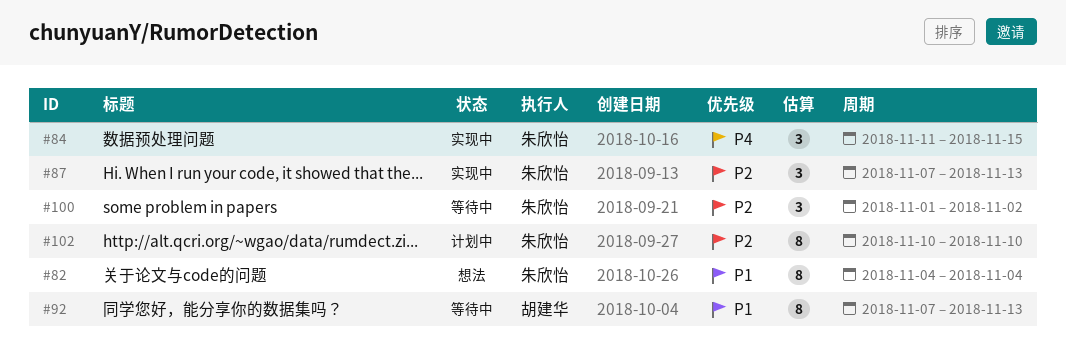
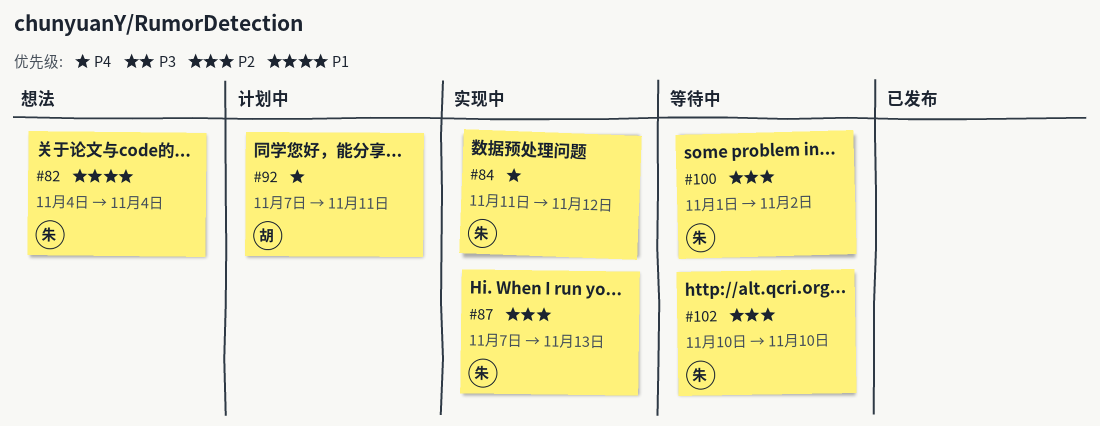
#84, due: Nov 15 -> Nov 12
#92, status: 等待中 -> 计划中
#92, priority: P1 -> P4
#92, due: Nov 13 -> Nov 11
#102, status: 计划中 -> 等待中

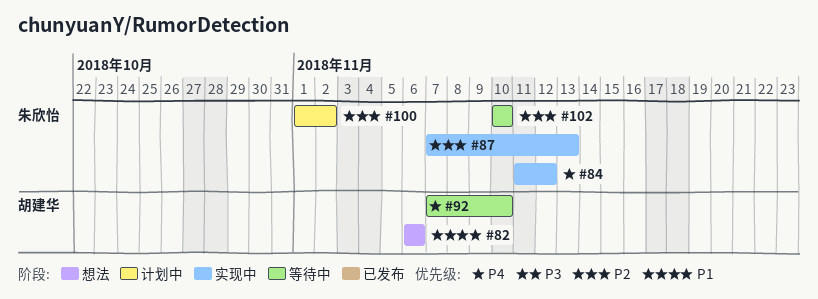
#82, owner: 朱欣怡 -> 胡建华
#82, start: Nov 4 -> Nov 6
#82, due: Nov 4 -> Nov 6
#92, status: 计划中 -> 等待中
#92, due: Nov 11 -> Nov 10
#100, status: 等待中 -> 计划中

